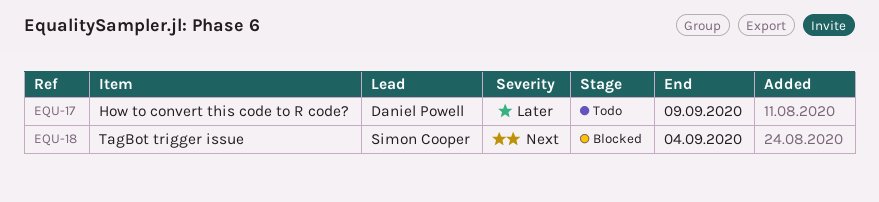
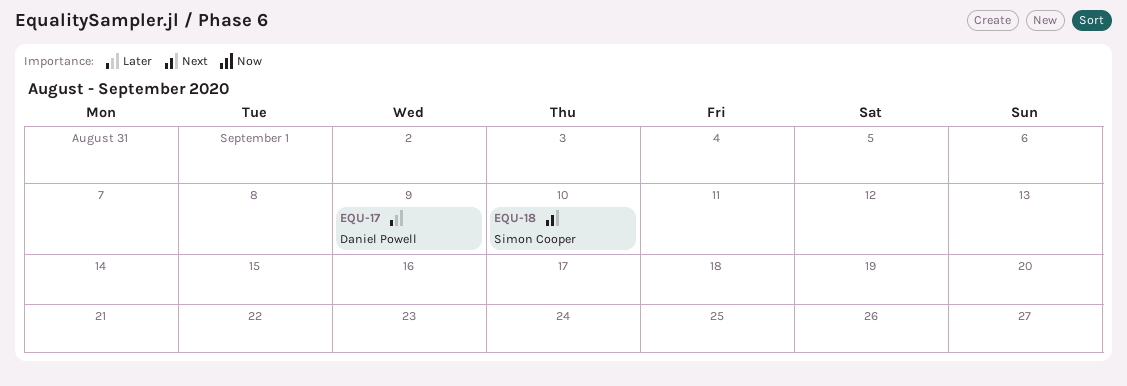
EQU-18, due: Sep 4 -> Sep 10

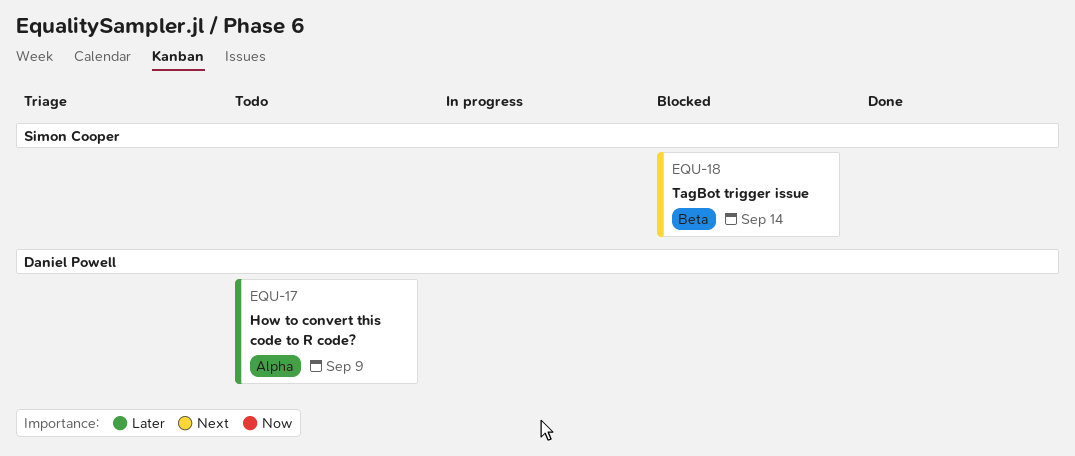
EQU-18, due: Sep 10 -> Sep 14

